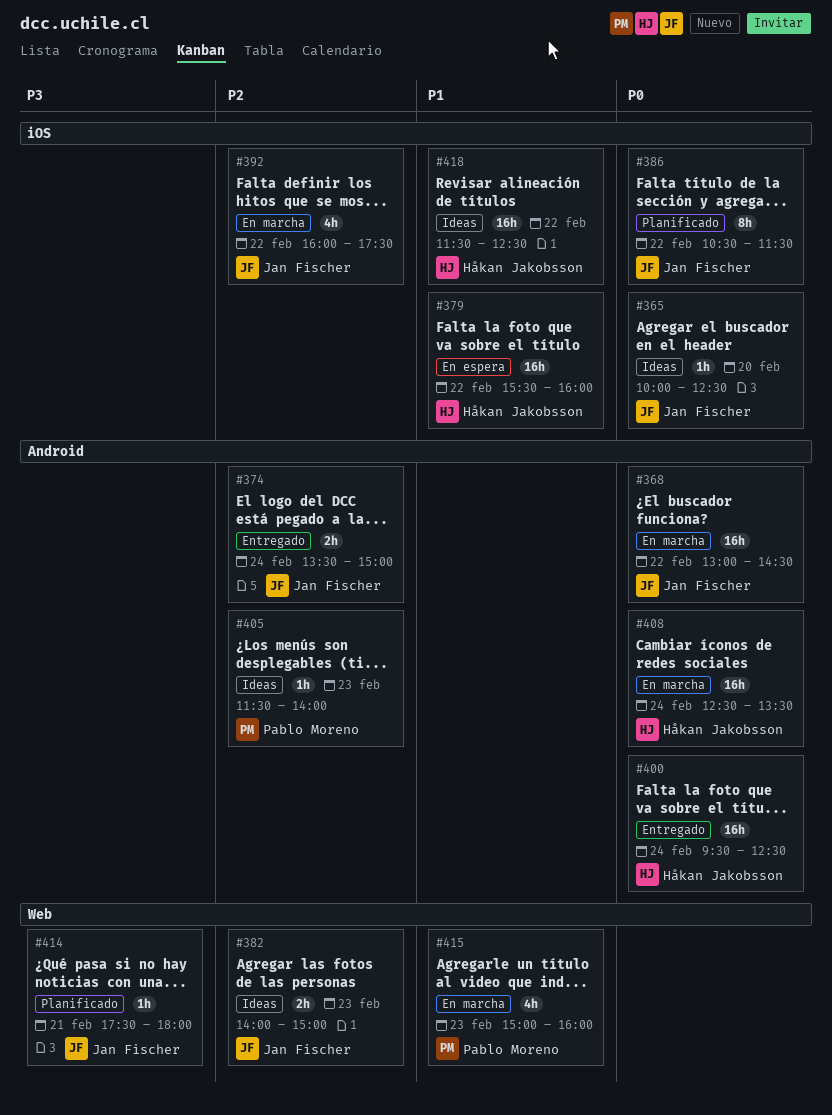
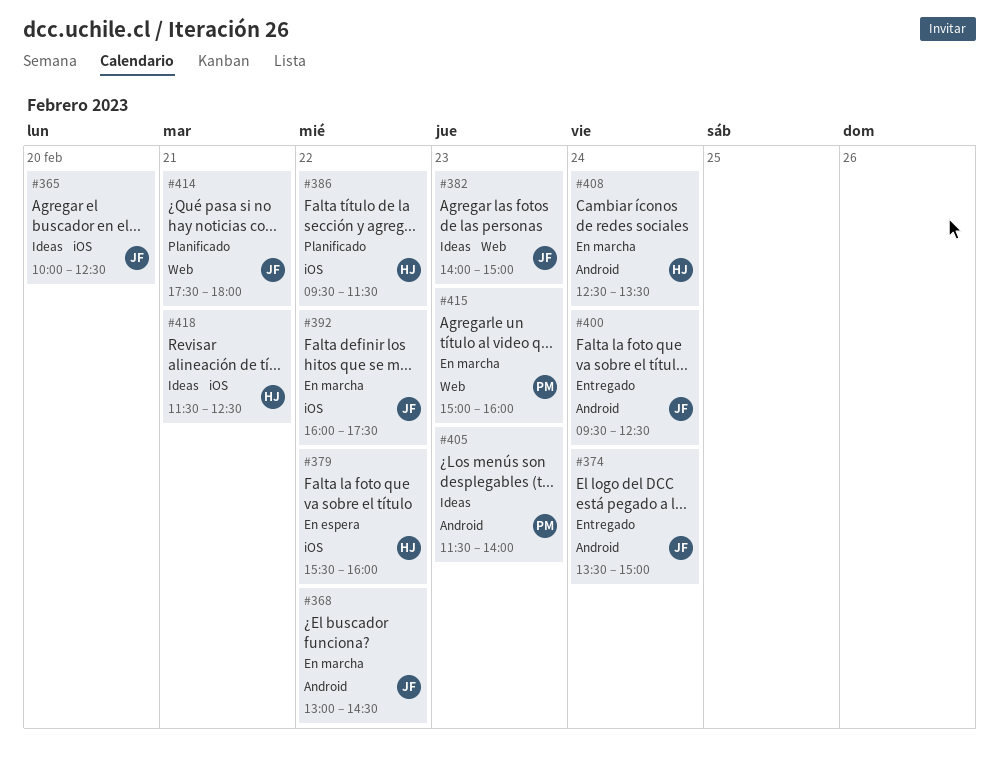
#386, owner: Jan Fischer -> Håkan Jakobsson
#386, begins: 10:30 -> 09:30
#400, owner: Håkan Jakobsson -> Jan Fischer
#418, day: Feb 22 -> Feb 21

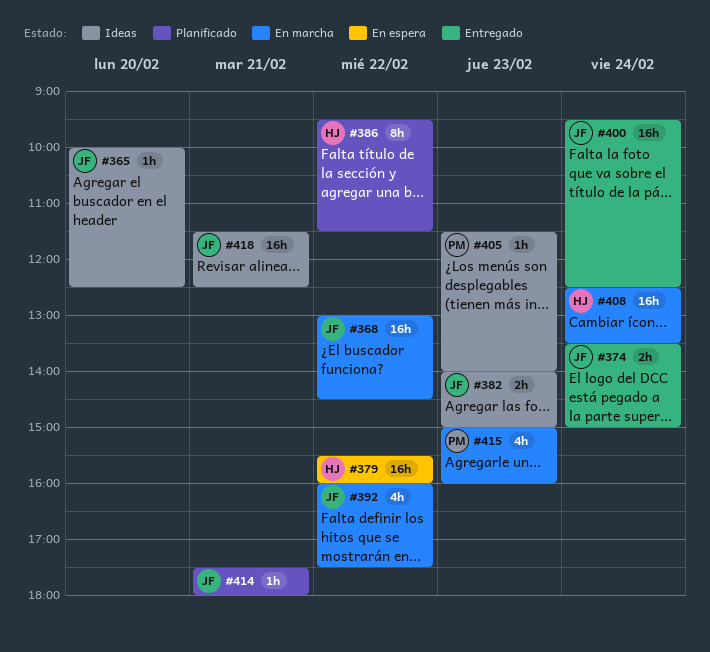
#418, owner: HJ -> JF

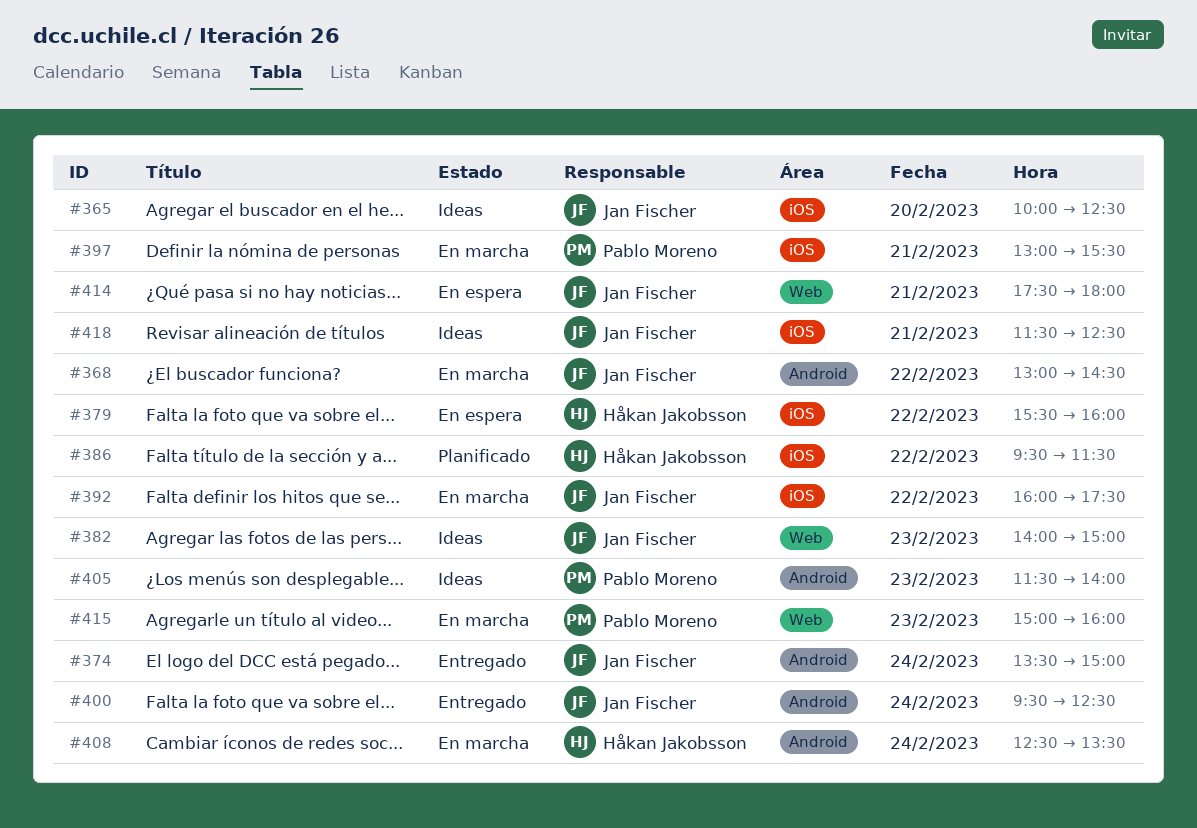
#397: none -> present
#414, status: Planificado -> En espera

